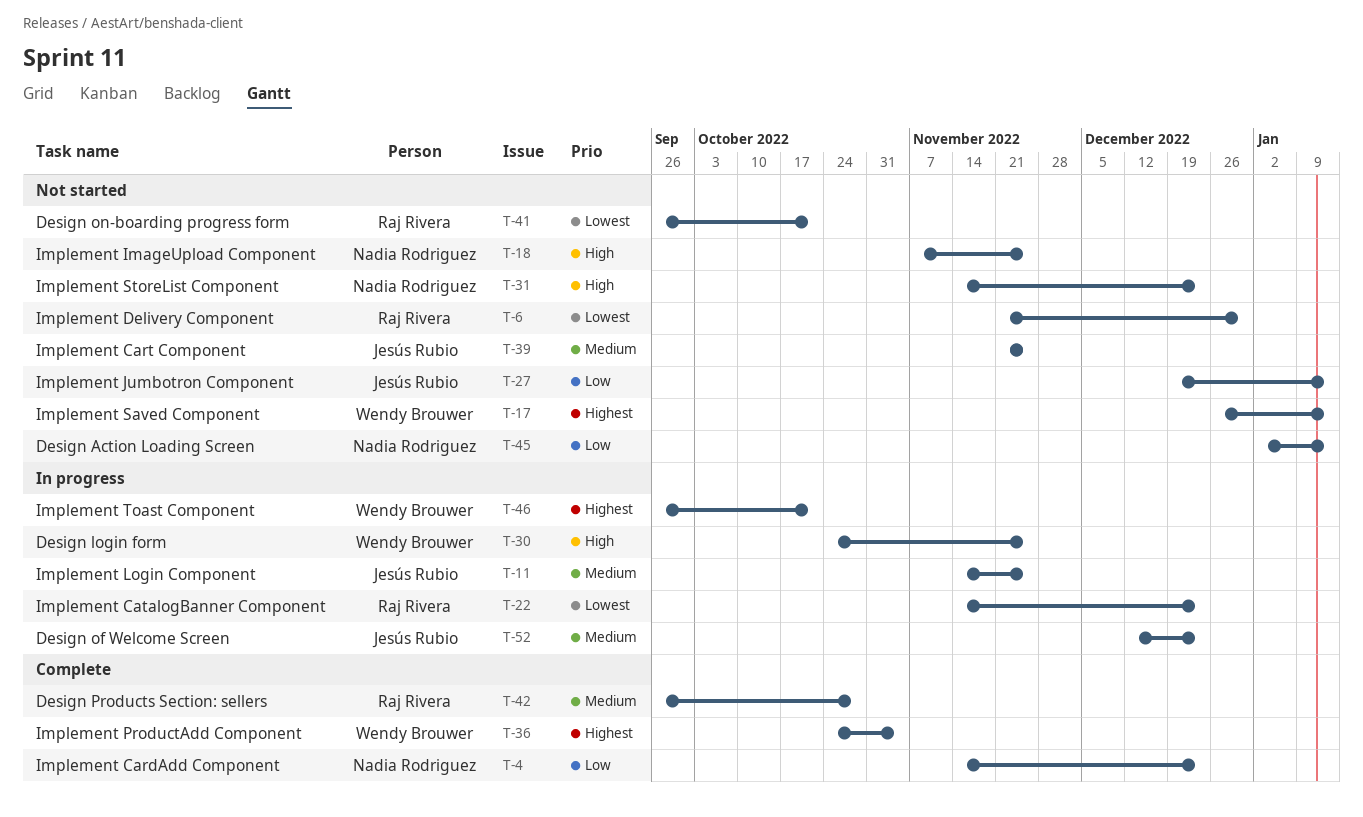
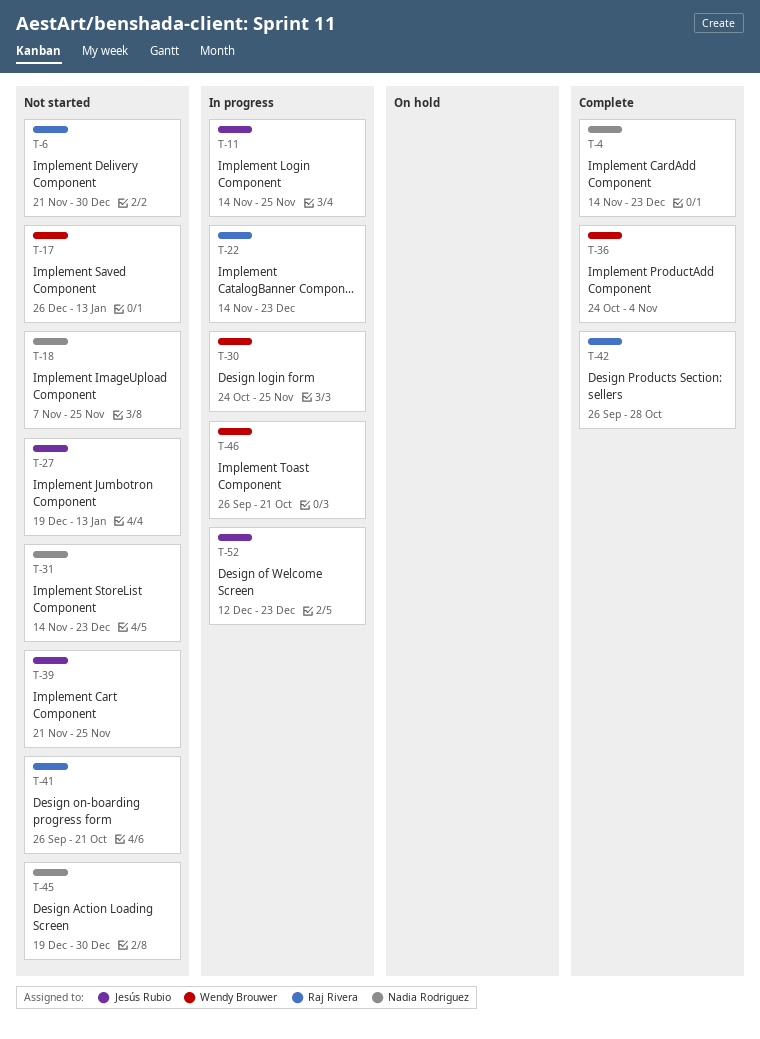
T-45, start: Jan 2 -> Dec 19
T-45, due: Jan 13 -> Dec 30

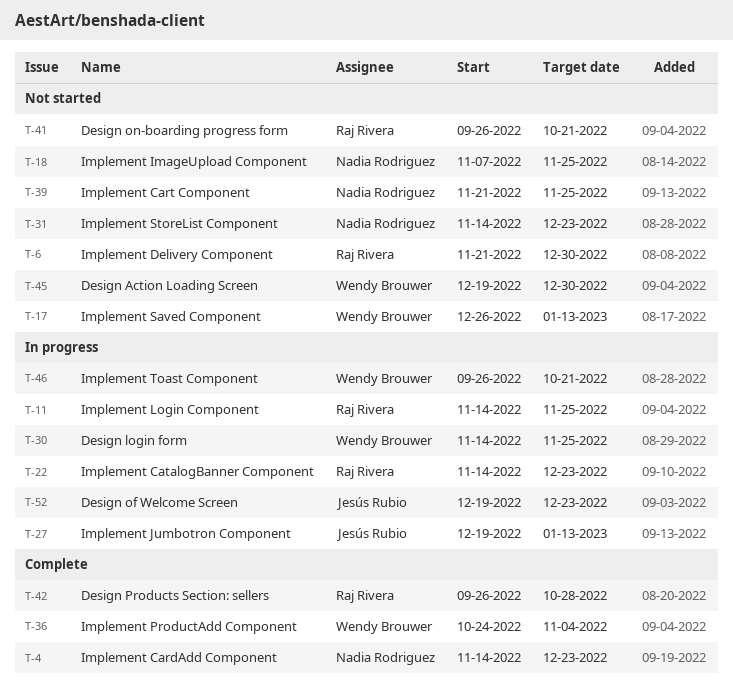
T-11, owner: Jesús Rubio -> Raj Rivera
T-27, status: Not started -> In progress
T-30, start: Oct 24 -> Nov 14
T-39, owner: Jesús Rubio -> Nadia Rodriguez
T-45, owner: Nadia Rodriguez -> Wendy Brouwer
T-52, start: Dec 12 -> Dec 19

